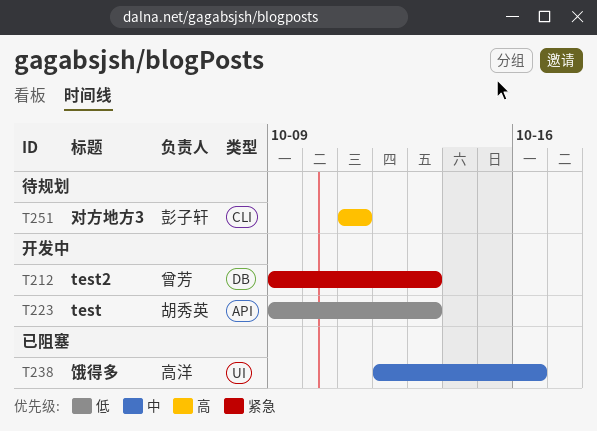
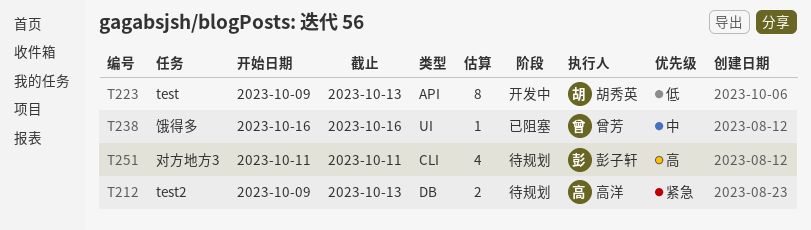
T212, status: 开发中 -> 待规划
T212, owner: 曾芳 -> 高洋
T238, owner: 高洋 -> 曾芳
T238, start: Oct 12 -> Oct 16

